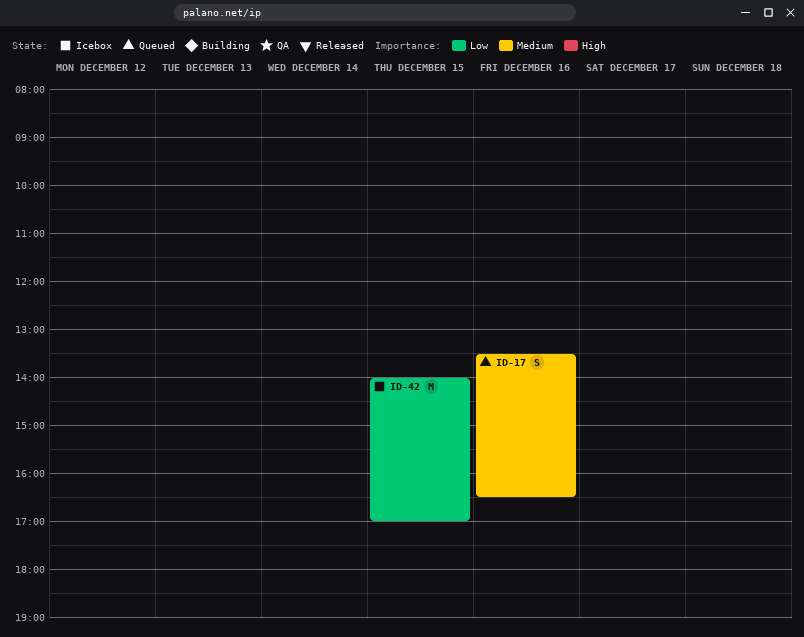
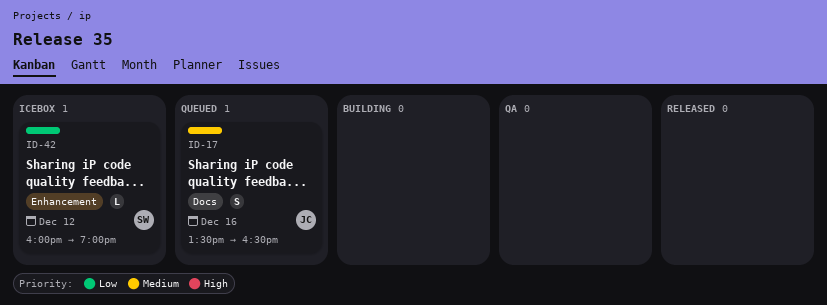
ID-42, estimate: M -> L
ID-42, day: Dec 15 -> Dec 12
ID-42, begins: 14:00 -> 16:00
ID-42, ends: 17:00 -> 19:00

